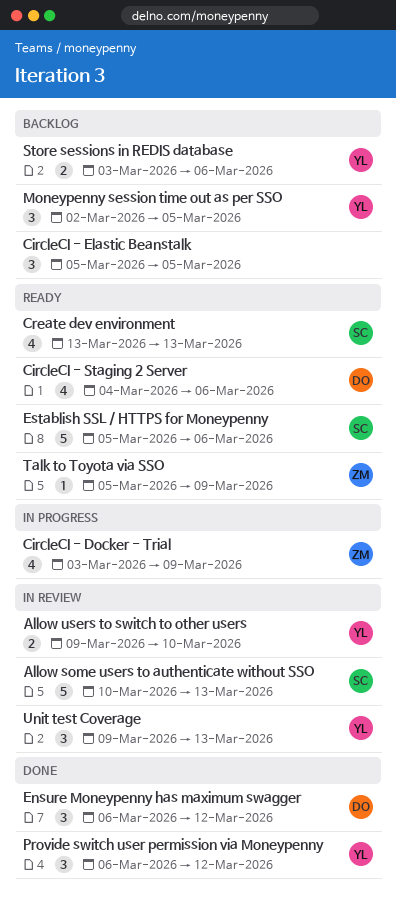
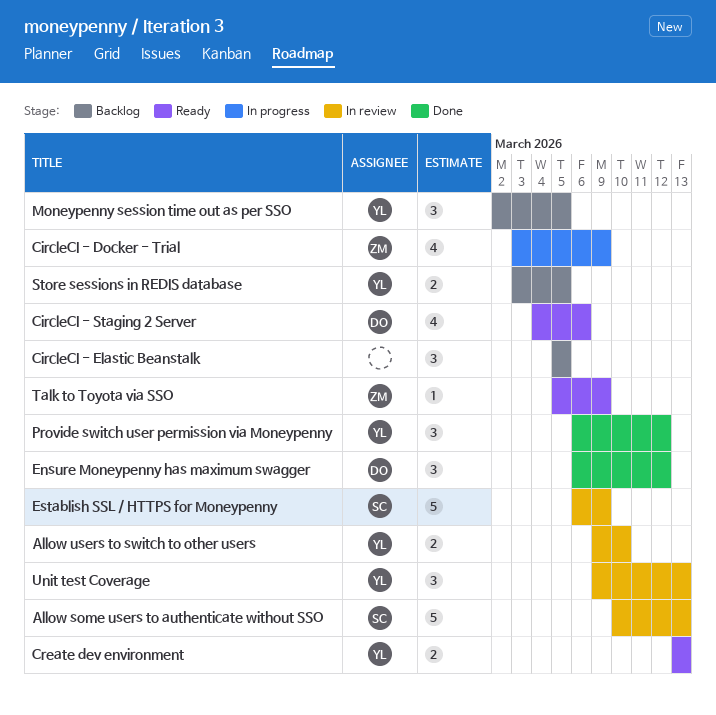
Create dev environment, owner: SC -> YL
Create dev environment, estimate: 4 -> 2
Establish SSL / HTTPS for Moneypenny, status: Ready -> In review
Establish SSL / HTTPS for Moneypenny, start: Mar 5 -> Mar 6
Establish SSL / HTTPS for Moneypenny, due: Mar 6 -> Mar 9
Store sessions in REDIS database, due: Mar 6 -> Mar 5

